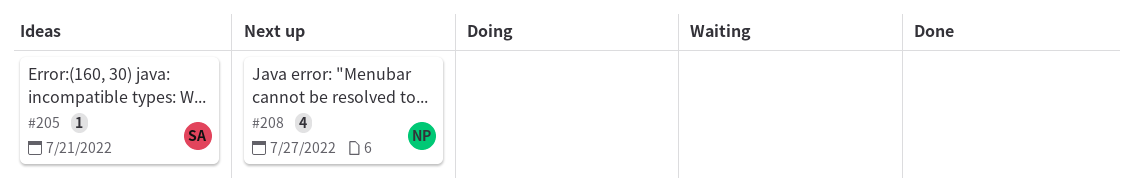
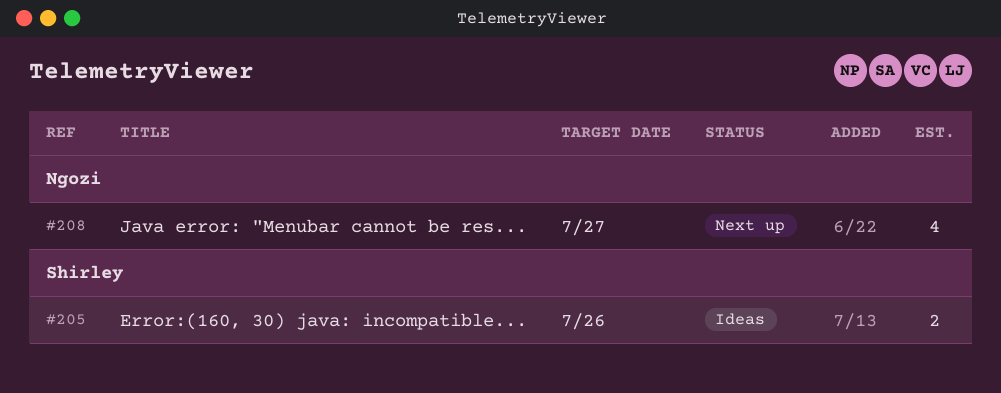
#205, estimate: 1 -> 2
#205, due: Jul 21 -> Jul 26

